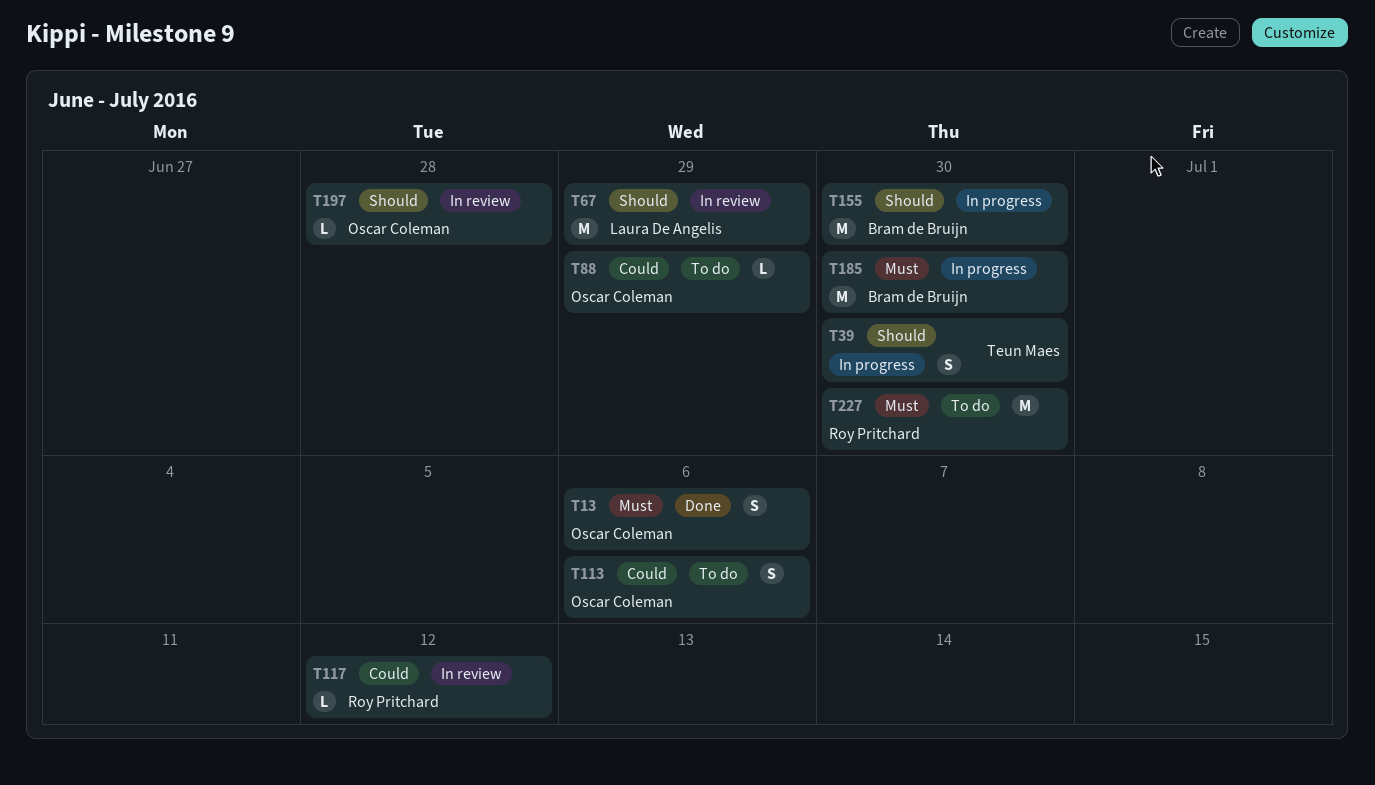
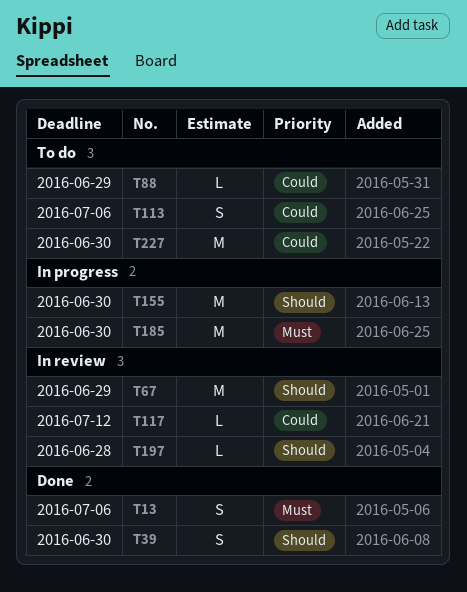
T39, status: In progress -> Done
T227, priority: Must -> Could

